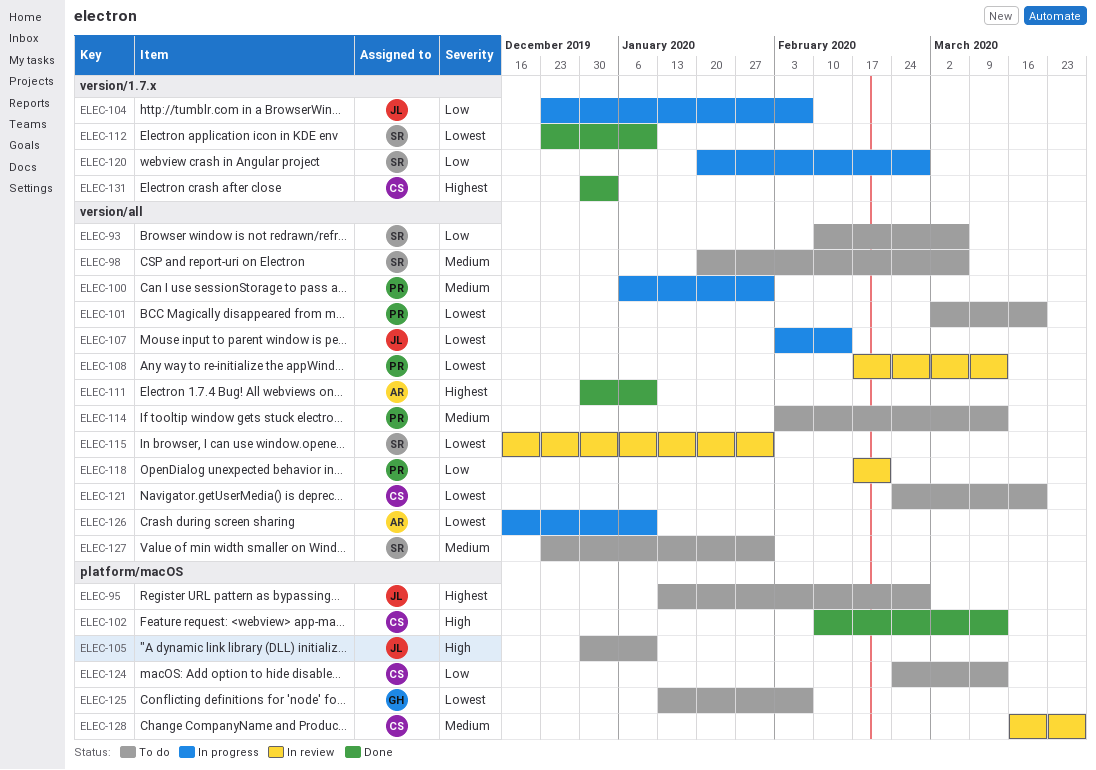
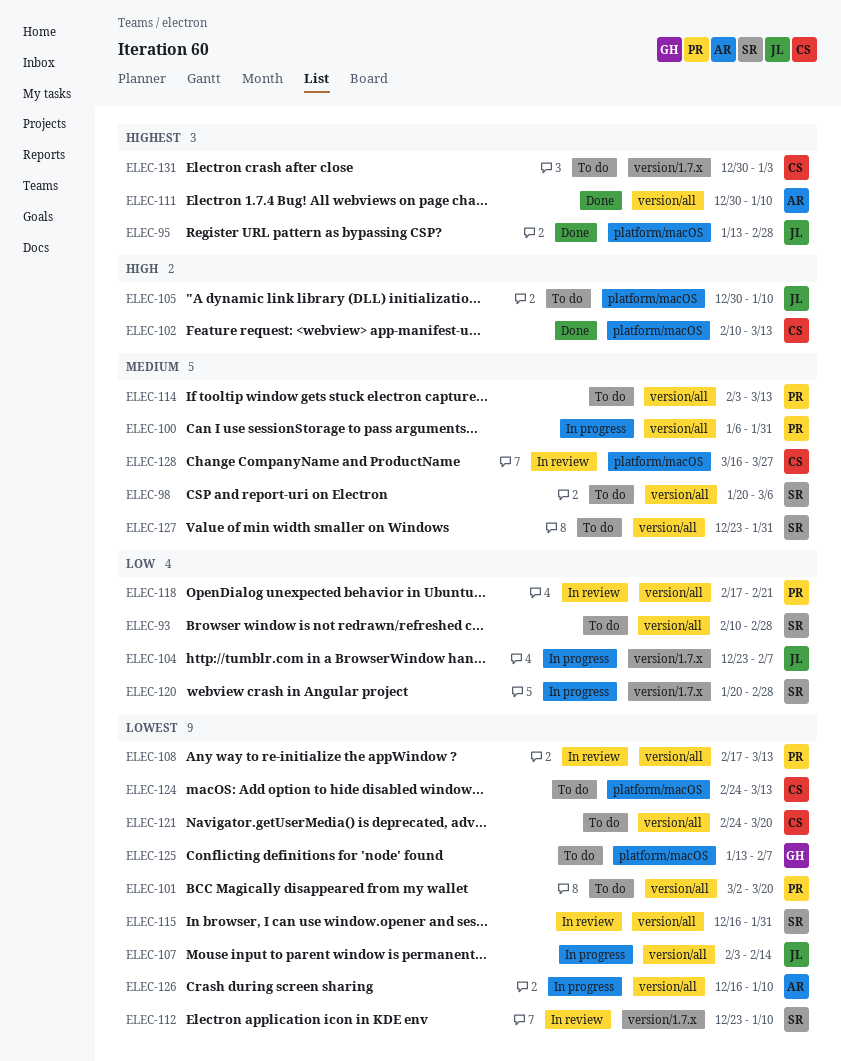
ELEC-93, due: Mar 6 -> Feb 28
ELEC-95, status: To do -> Done
ELEC-112, status: Done -> In review
ELEC-124, priority: Low -> Lowest
ELEC-131, status: Done -> To do

